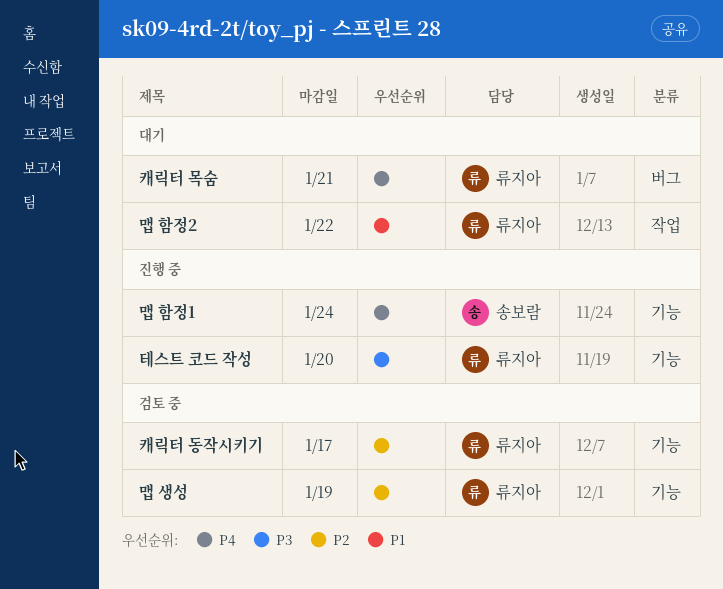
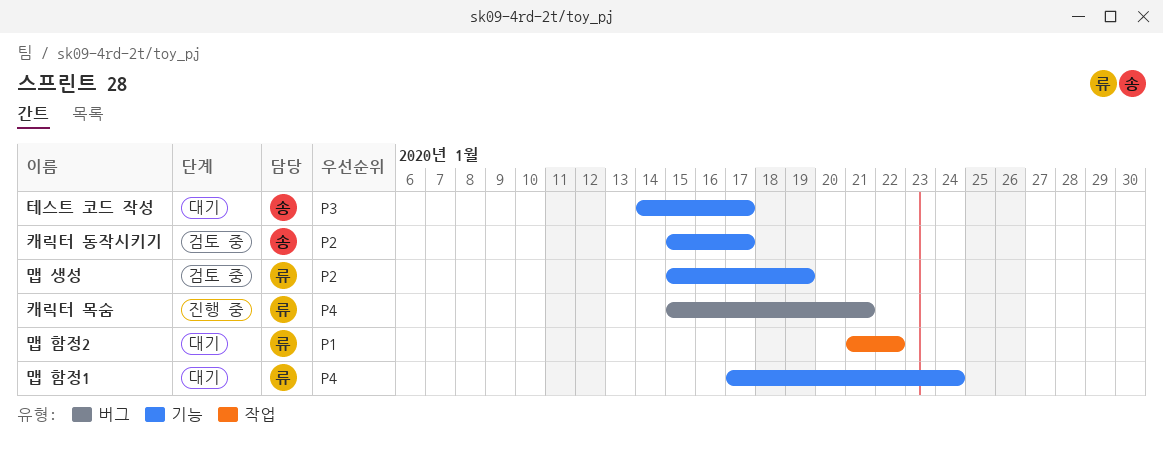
맵 함정1, status: 진행 중 -> 대기
맵 함정1, owner: 송보람 -> 류지아
캐릭터 동작시키기, owner: 류지아 -> 송보람
캐릭터 목숨, status: 대기 -> 진행 중
테스트 코드 작성, status: 진행 중 -> 대기
테스트 코드 작성, owner: 류지아 -> 송보람
테스트 코드 작성, due: Jan 20 -> Jan 17

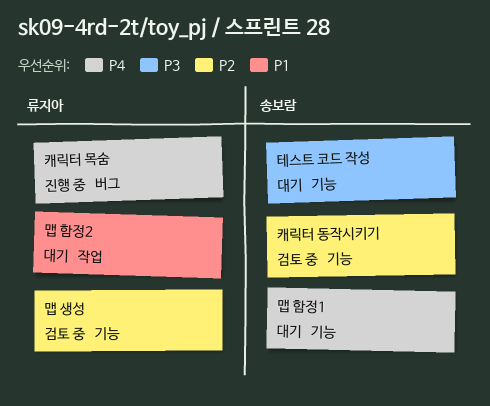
맵 함정1, owner: 류지아 -> 송보람

